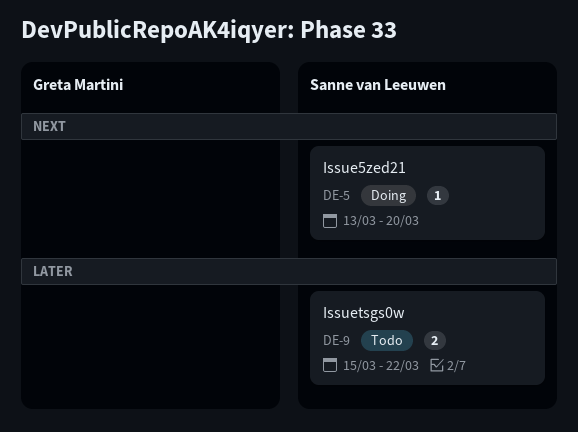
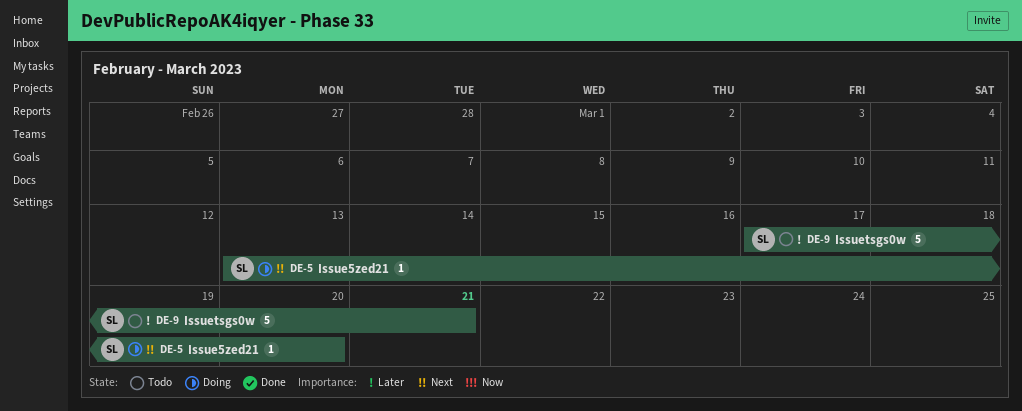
DE-9, estimate: 2 -> 5
DE-9, start: Mar 15 -> Mar 17
DE-9, due: Mar 22 -> Mar 21

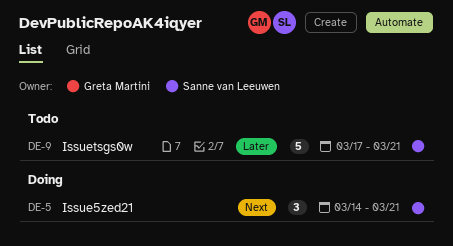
DE-5, estimate: 1 -> 3
DE-5, start: Mar 13 -> Mar 14
DE-5, due: Mar 20 -> Mar 21

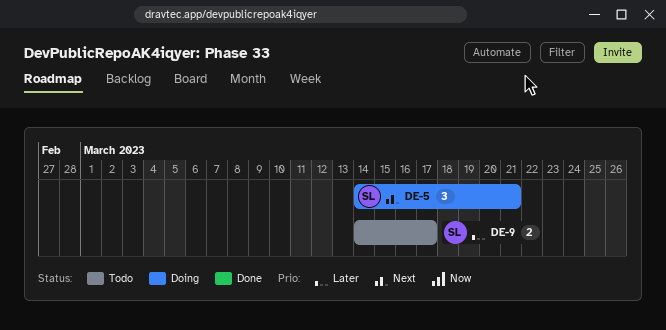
DE-9, estimate: 5 -> 2
DE-9, start: Mar 17 -> Mar 14
DE-9, due: Mar 21 -> Mar 17

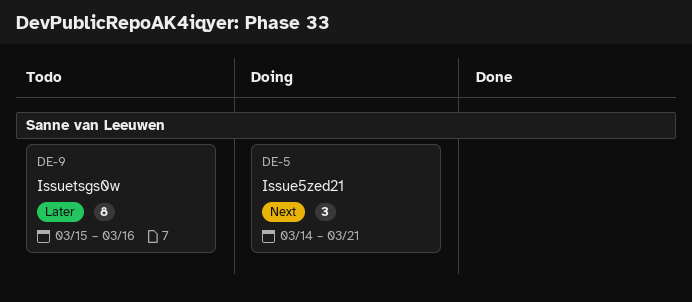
DE-9, estimate: 2 -> 8
DE-9, start: Mar 14 -> Mar 15
DE-9, due: Mar 17 -> Mar 16

